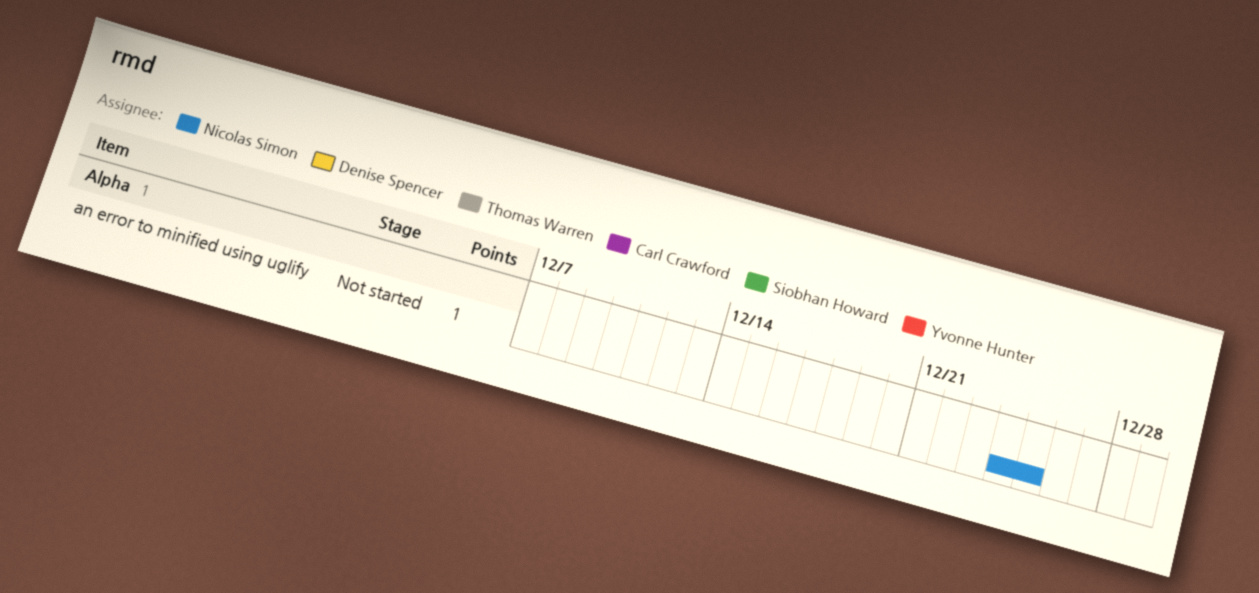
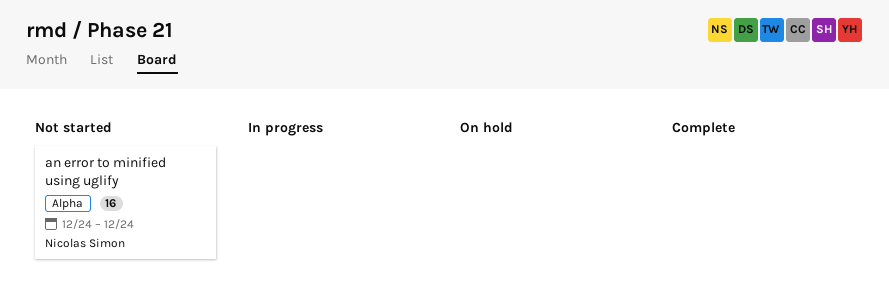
an error to minified using uglify, estimate: 1 -> 16
an error to minified using uglify, due: Dec 25 -> Dec 24

